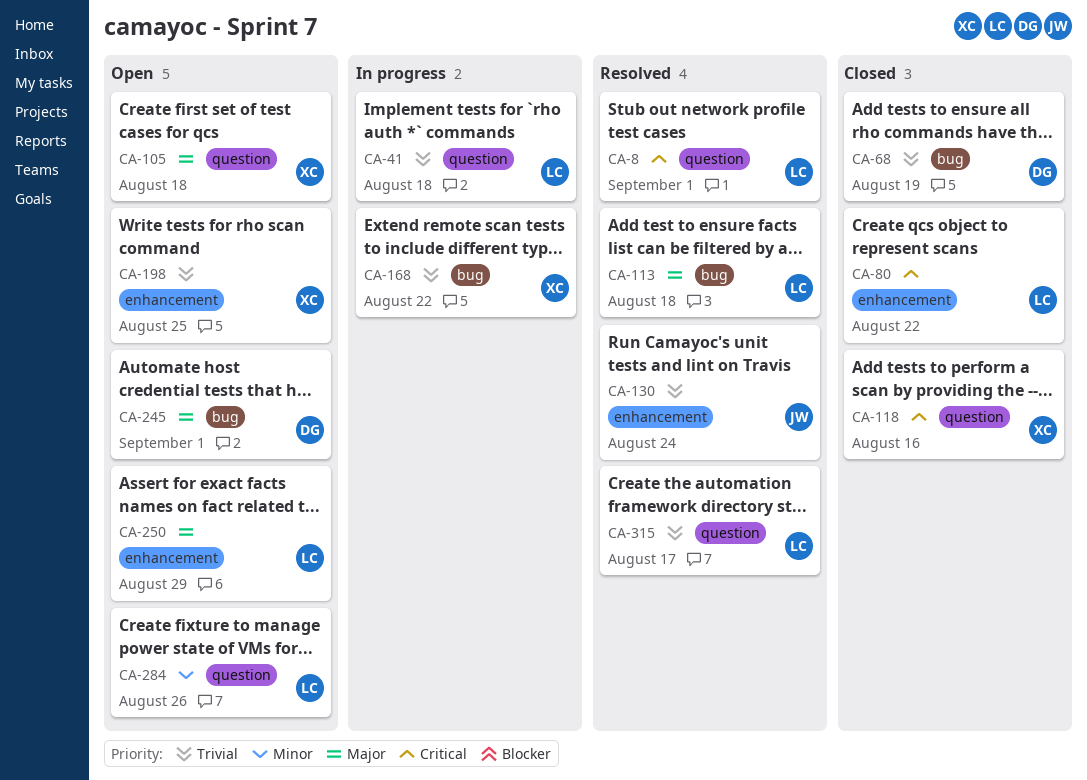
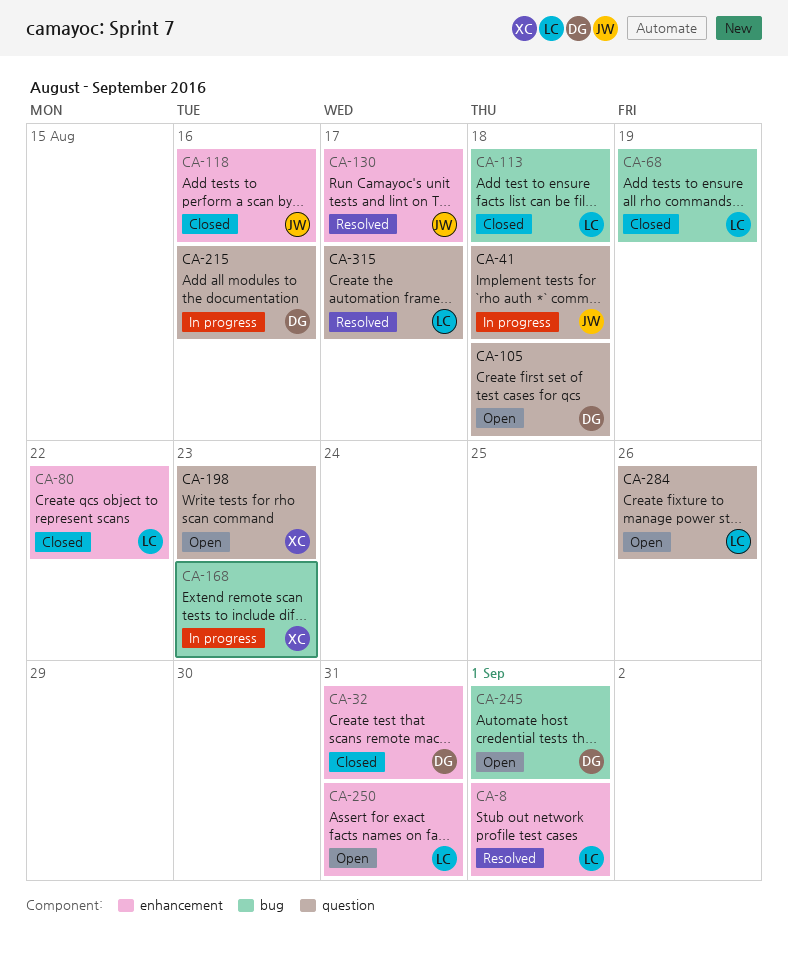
CA-8, label: question -> enhancement
CA-32: none -> present
CA-41, owner: LC -> JW
CA-68, owner: DG -> LC
CA-105, owner: XC -> DG
CA-113, status: Resolved -> Closed
CA-118, owner: XC -> JW
CA-118, label: question -> enhancement
CA-130, due: Aug 24 -> Aug 17
CA-168, due: Aug 22 -> Aug 23
CA-198, label: enhancement -> question
CA-198, due: Aug 25 -> Aug 23
CA-215: none -> present
CA-250, due: Aug 29 -> Aug 31

